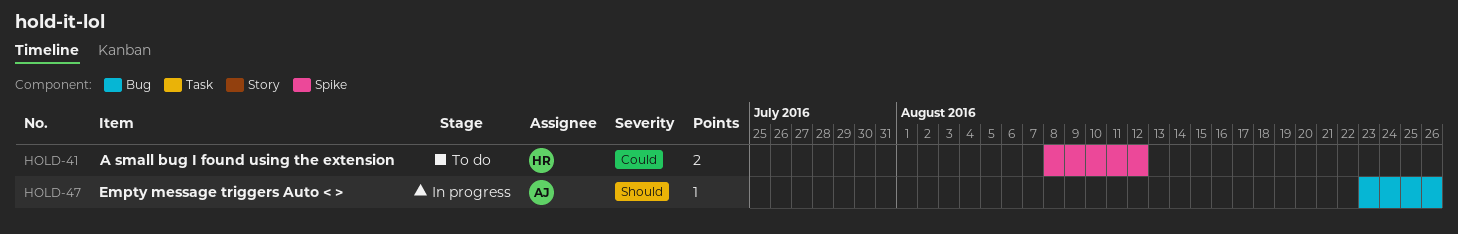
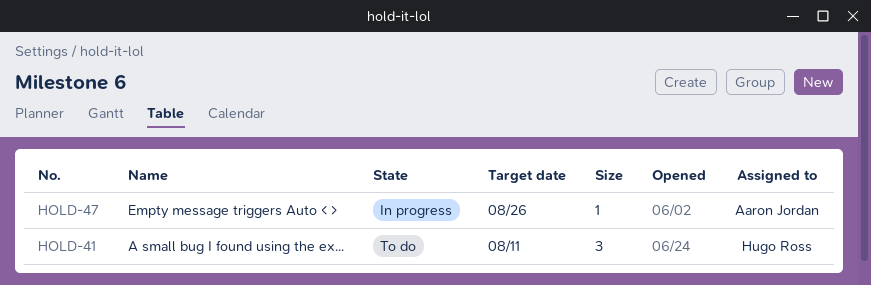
HOLD-41, estimate: 2 -> 3
HOLD-41, due: Aug 12 -> Aug 11

